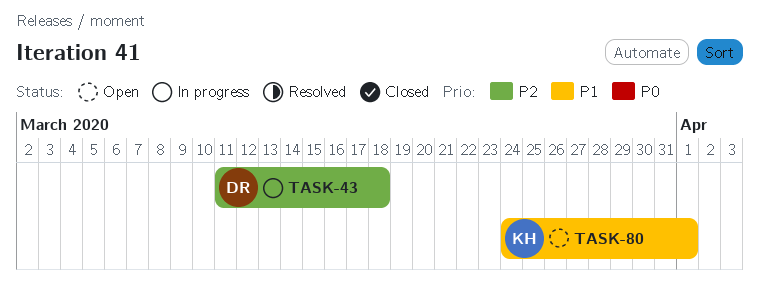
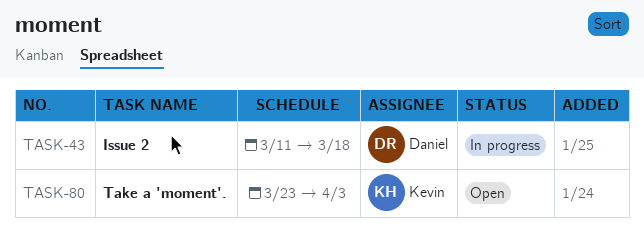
TASK-80, start: Mar 24 -> Mar 23
TASK-80, due: Apr 1 -> Apr 3

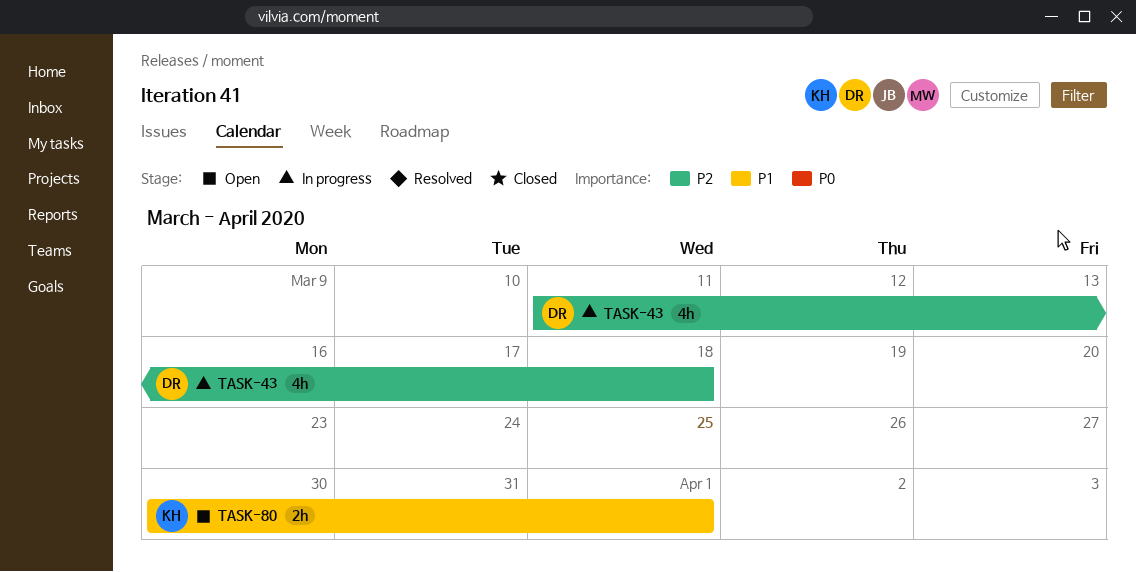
TASK-80, start: Mar 23 -> Mar 30
TASK-80, due: Apr 3 -> Apr 1

